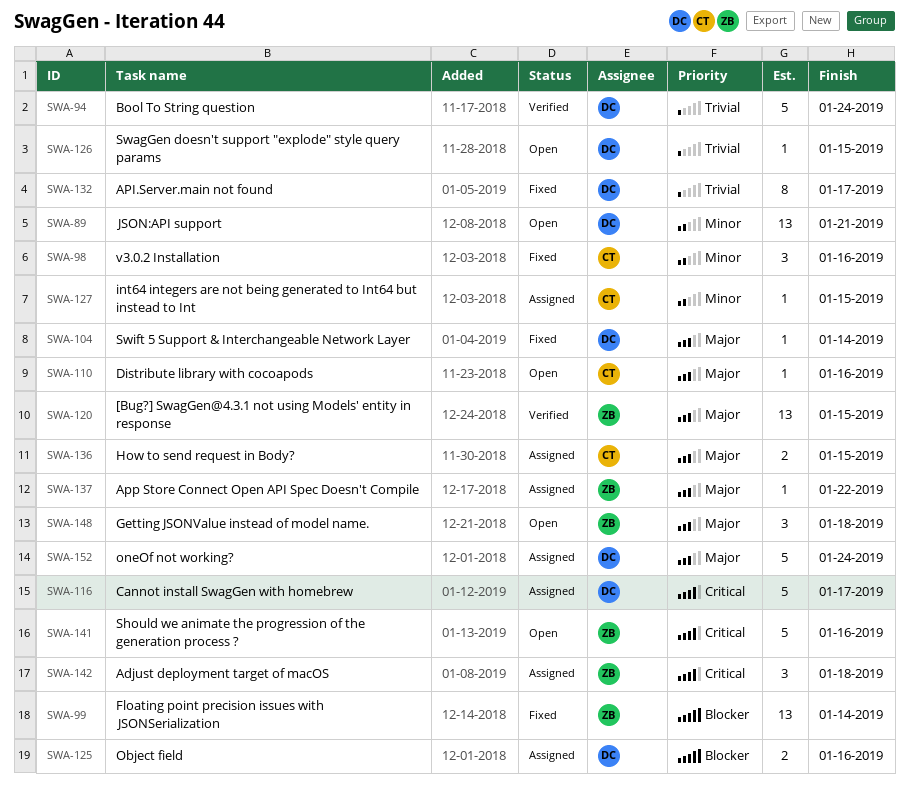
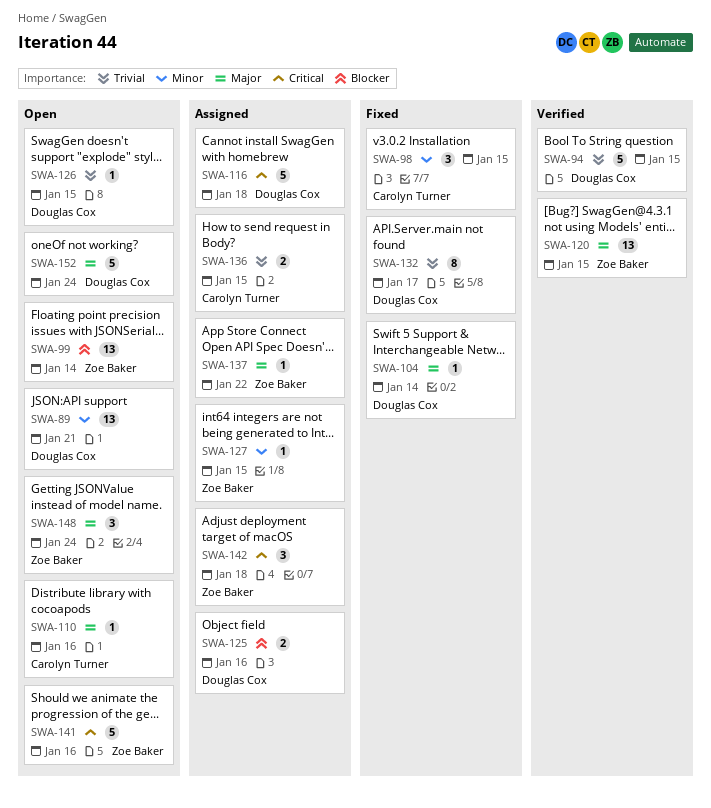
SWA-94, due: Jan 24 -> Jan 15
SWA-98, due: Jan 16 -> Jan 15
SWA-99, status: Fixed -> Open
SWA-116, due: Jan 17 -> Jan 18
SWA-127, owner: Carolyn Turner -> Zoe Baker
SWA-136, priority: Major -> Trivial
SWA-148, due: Jan 18 -> Jan 24
SWA-152, status: Assigned -> Open

